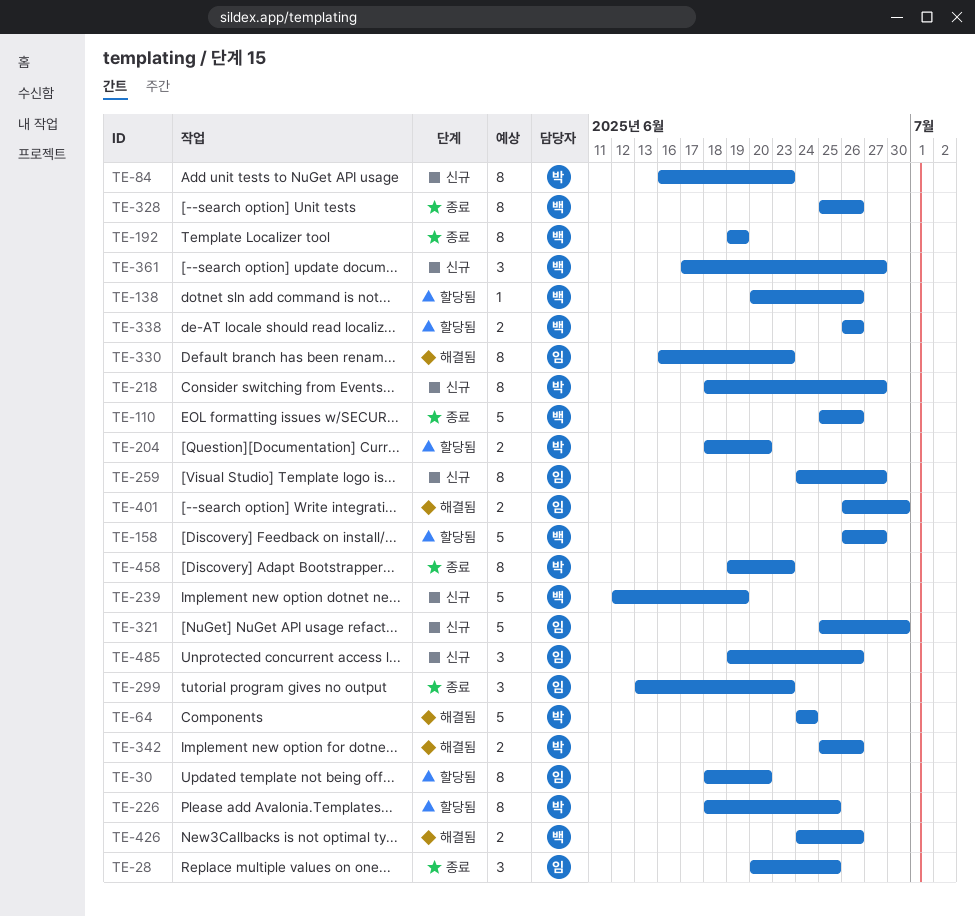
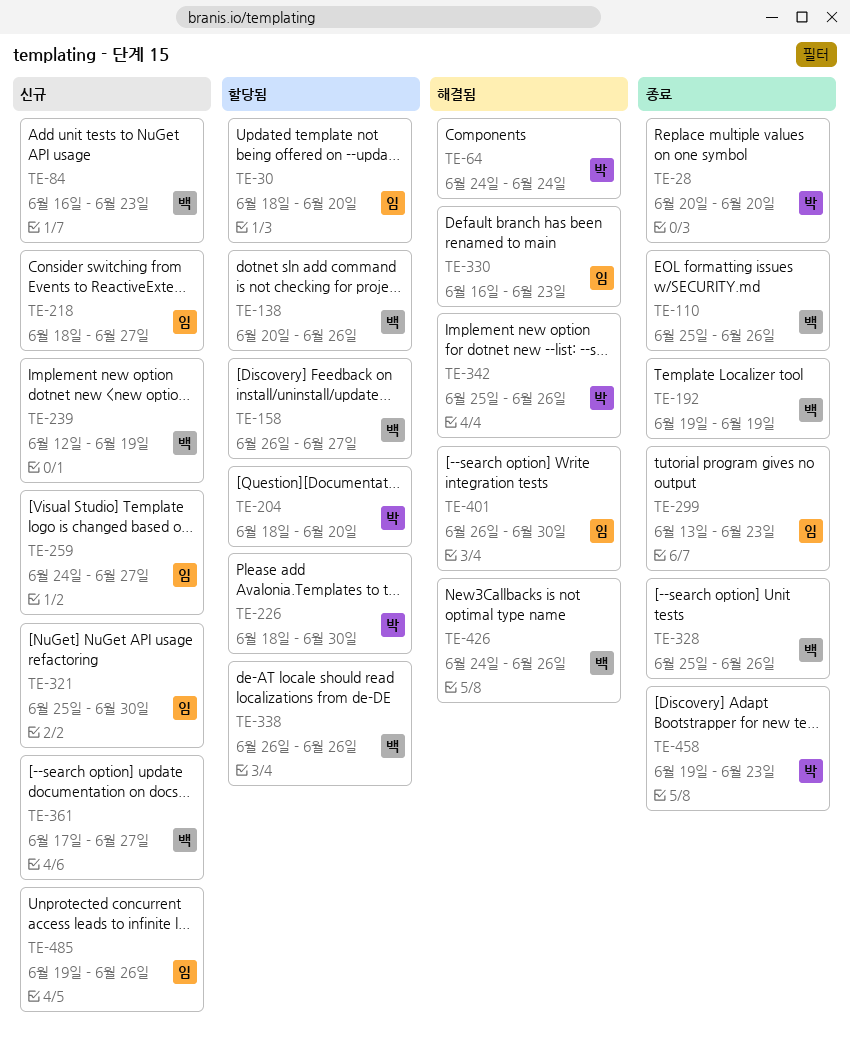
TE-28, owner: 임 -> 박
TE-28, due: Jun 25 -> Jun 20
TE-84, owner: 박 -> 백
TE-218, owner: 박 -> 임
TE-226, due: Jun 25 -> Jun 30

